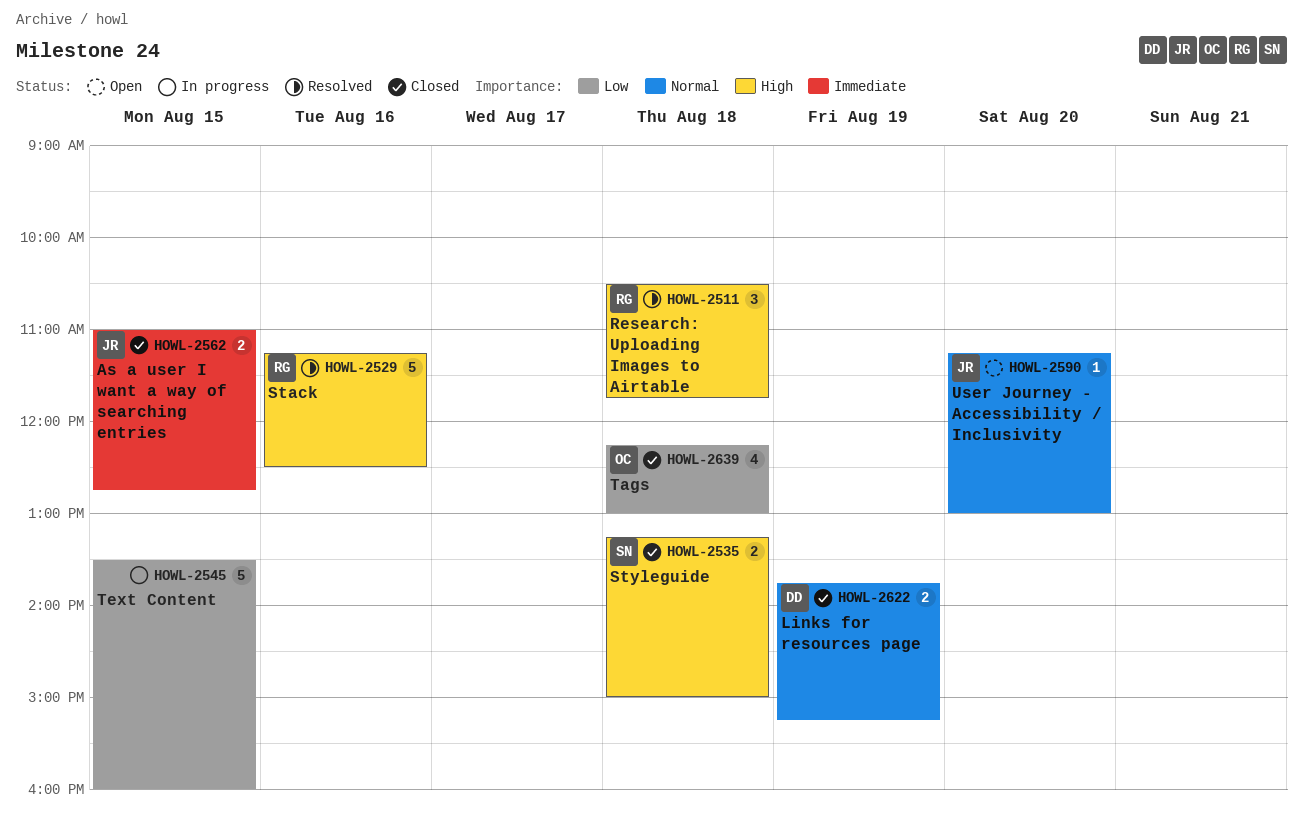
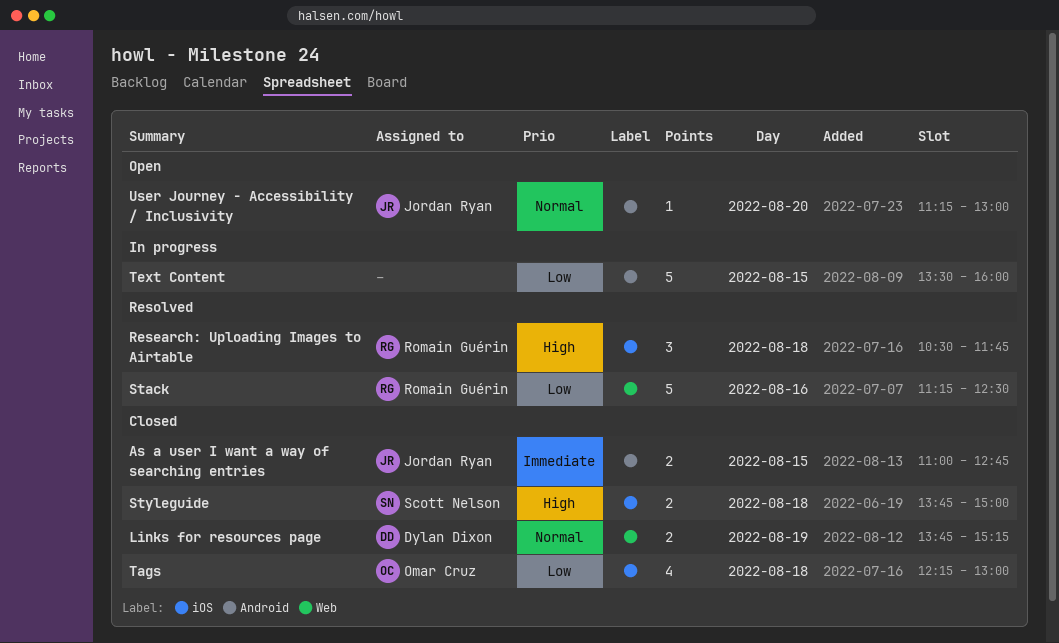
Stack, priority: High -> Low
Styleguide, begins: 13:15 -> 13:45

